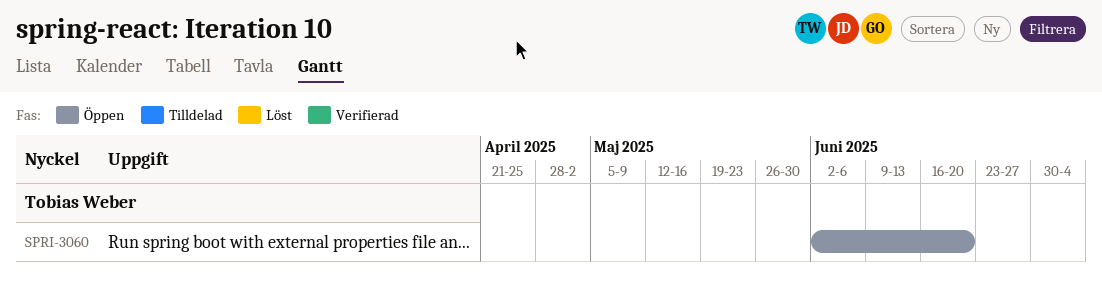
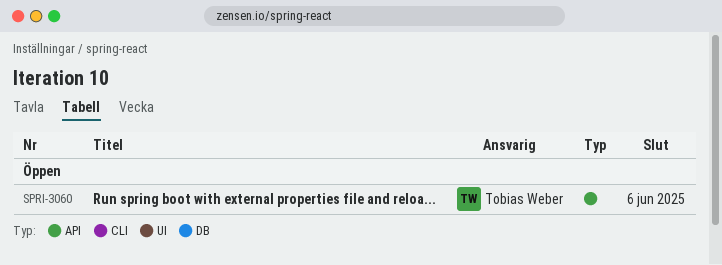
SPRI-3060, due: Jun 20 -> Jun 6

